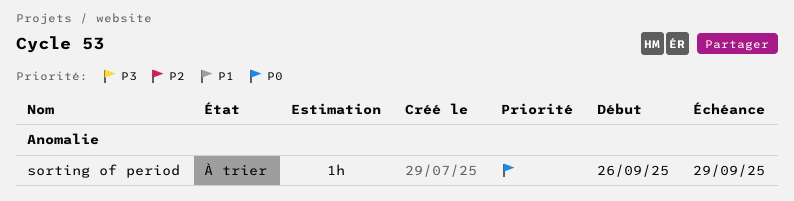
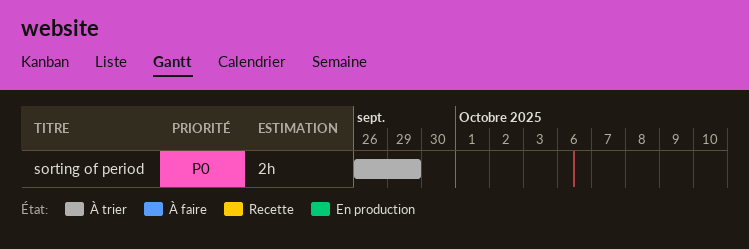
sorting of period, estimate: 1h -> 2h

